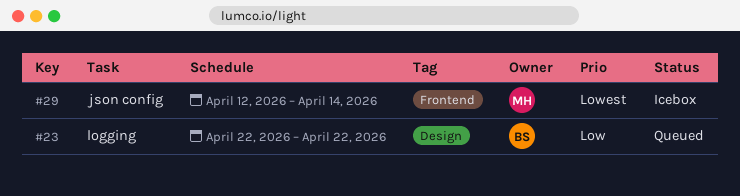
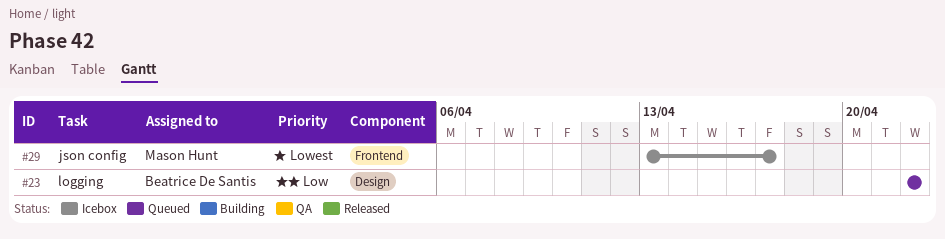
#29, start: Apr 12 -> Apr 13
#29, due: Apr 14 -> Apr 17

